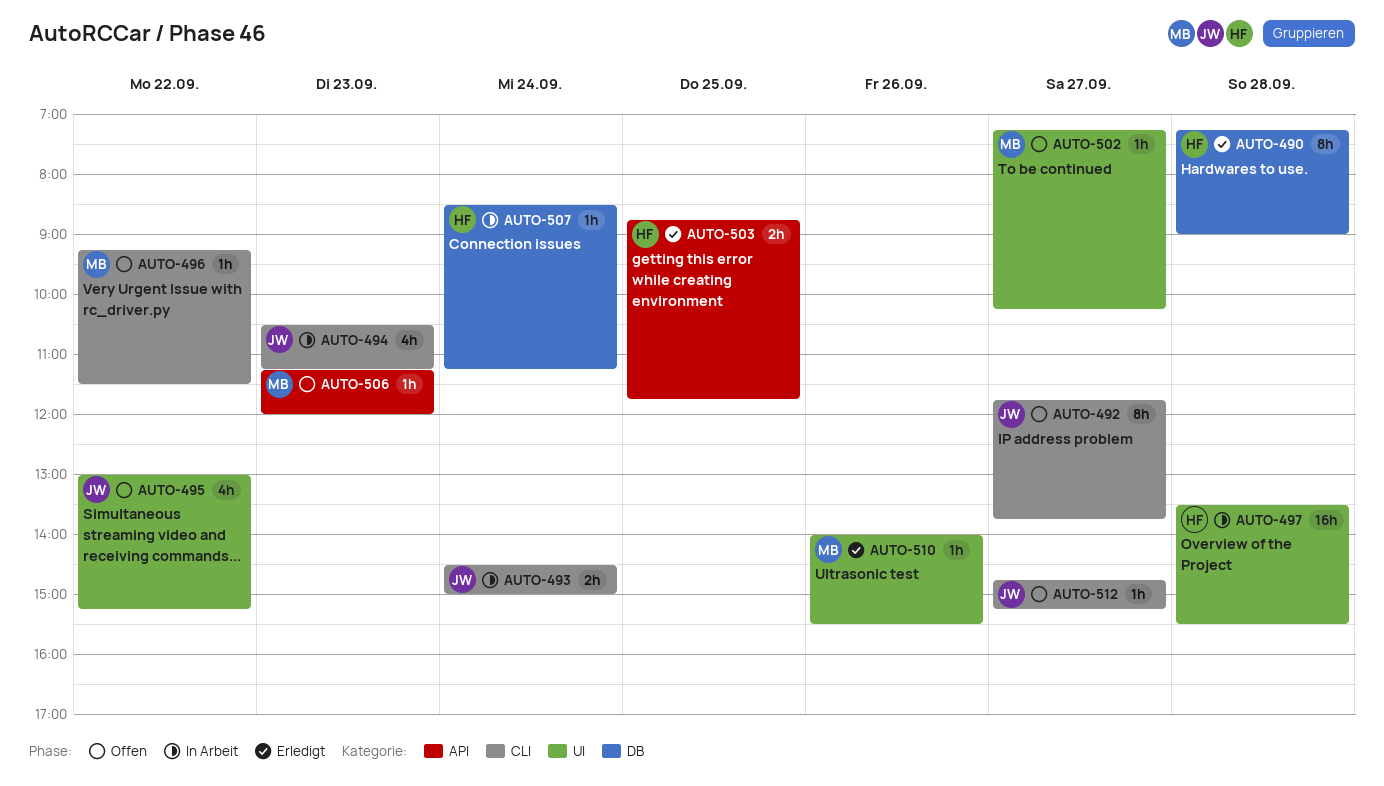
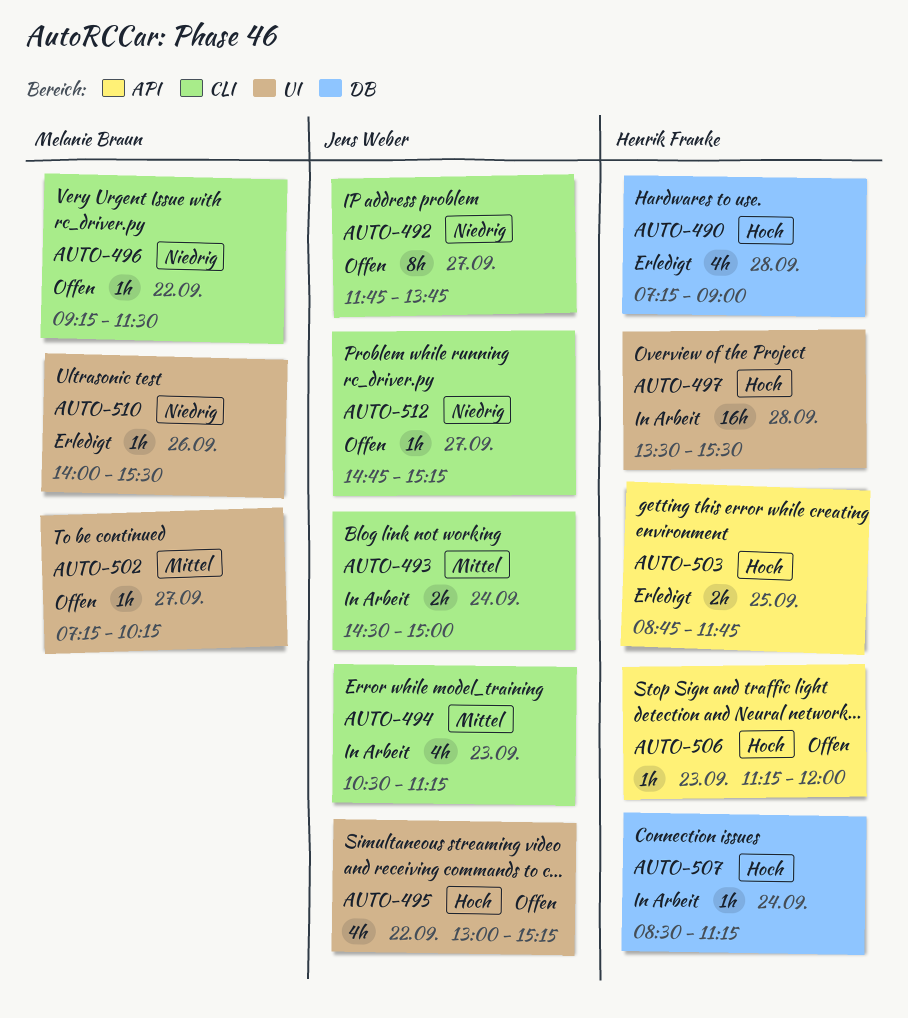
AUTO-490, estimate: 8h -> 4h
AUTO-506, owner: Melanie Braun -> Henrik Franke

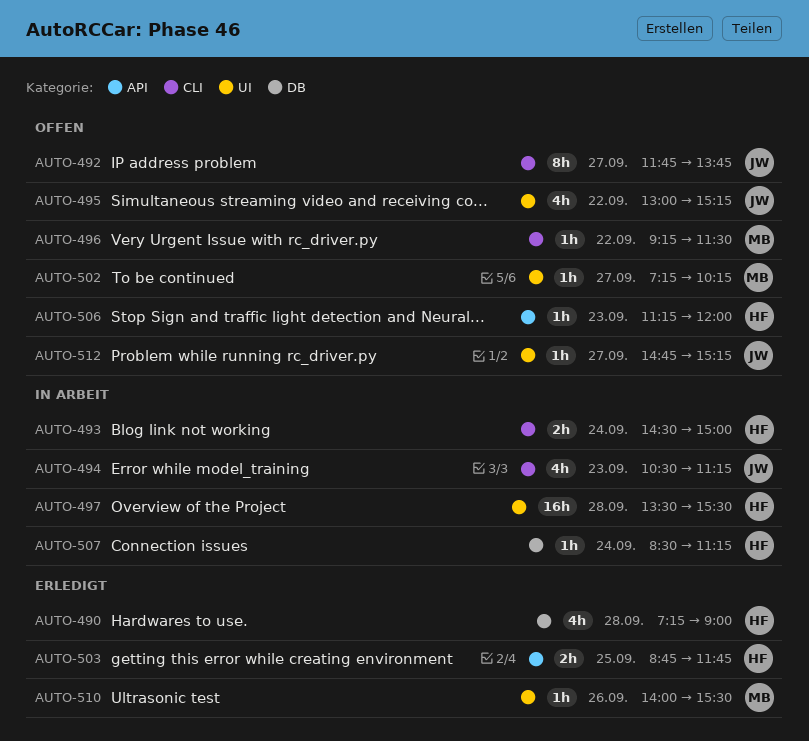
AUTO-493, owner: Jens Weber -> Henrik Franke
AUTO-512, label: CLI -> UI

